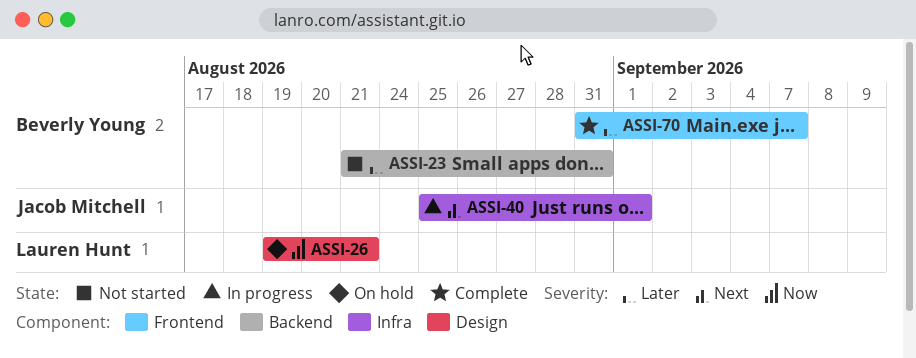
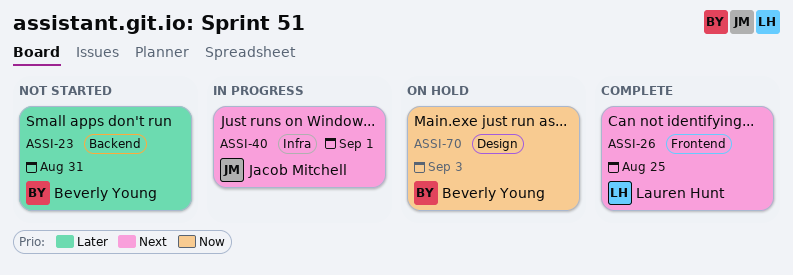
ASSI-26, status: On hold -> Complete
ASSI-26, priority: Now -> Next
ASSI-26, label: Design -> Frontend
ASSI-26, due: Aug 21 -> Aug 25
ASSI-70, status: Complete -> On hold
ASSI-70, priority: Later -> Now
ASSI-70, label: Frontend -> Design
ASSI-70, due: Sep 7 -> Sep 3

